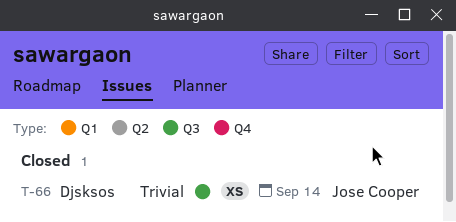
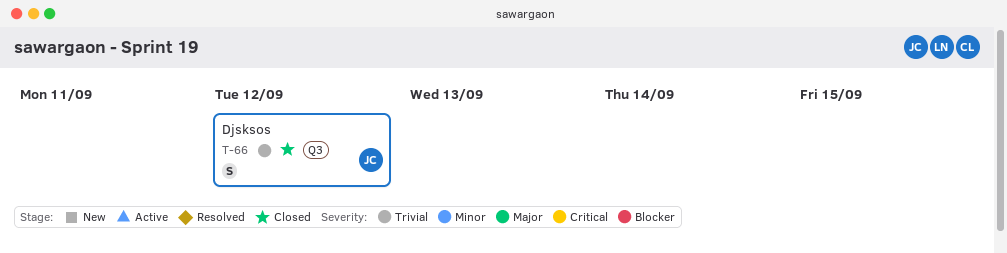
T-66, estimate: XS -> S
T-66, due: Sep 14 -> Sep 12

